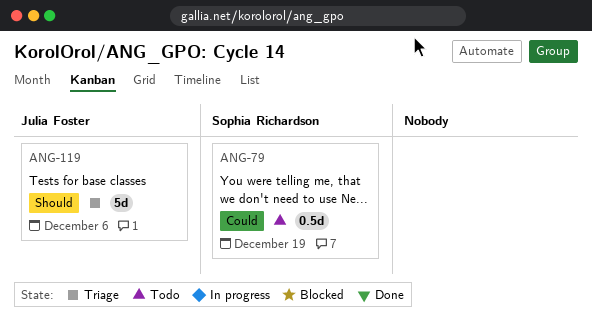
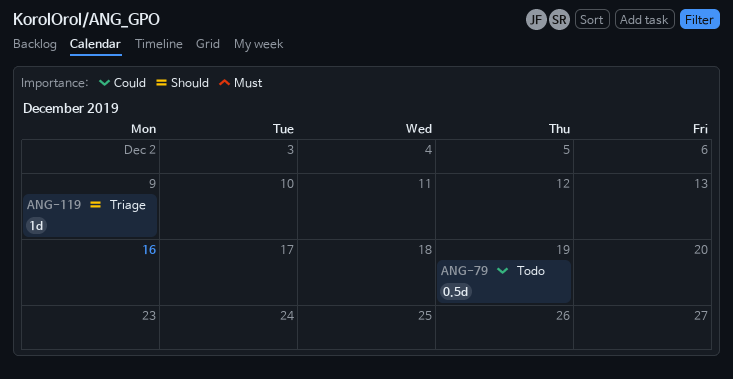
ANG-119, estimate: 5d -> 1d
ANG-119, due: Dec 6 -> Dec 9

